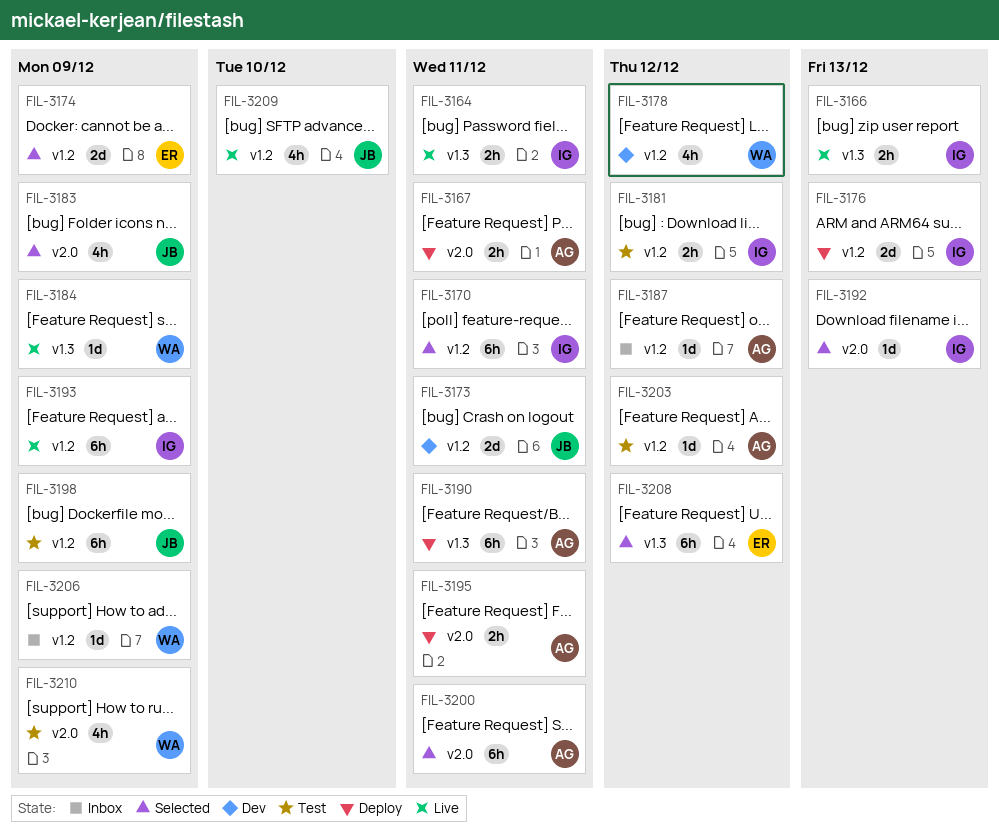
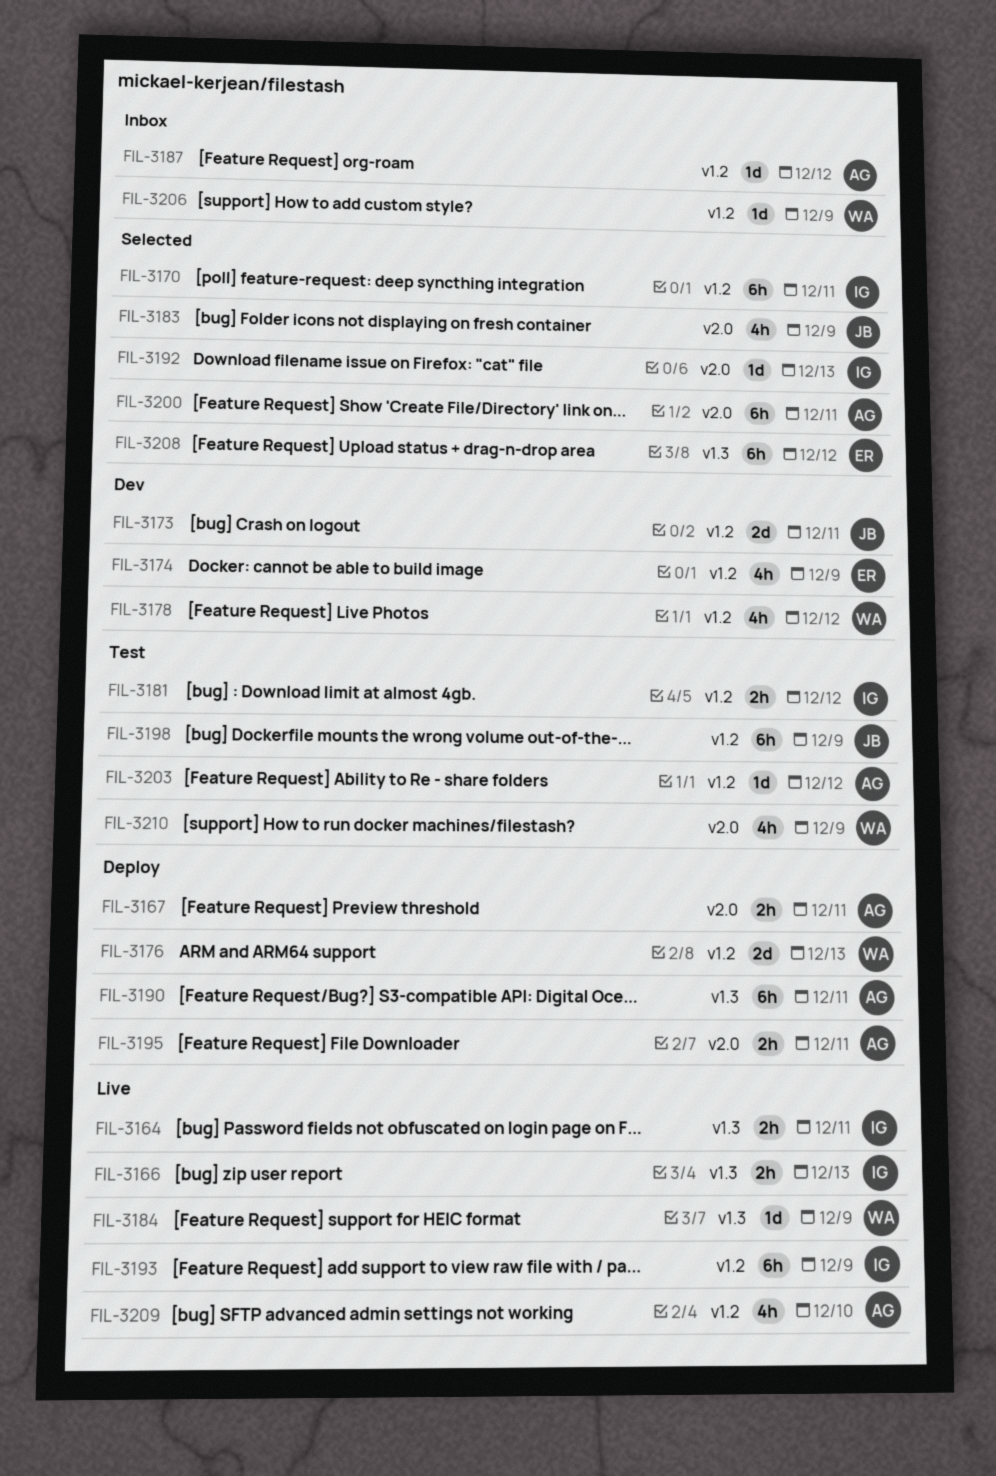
FIL-3174, status: Selected -> Dev
FIL-3174, estimate: 2d -> 4h
FIL-3176, owner: IG -> WA
FIL-3209, owner: JB -> AG

